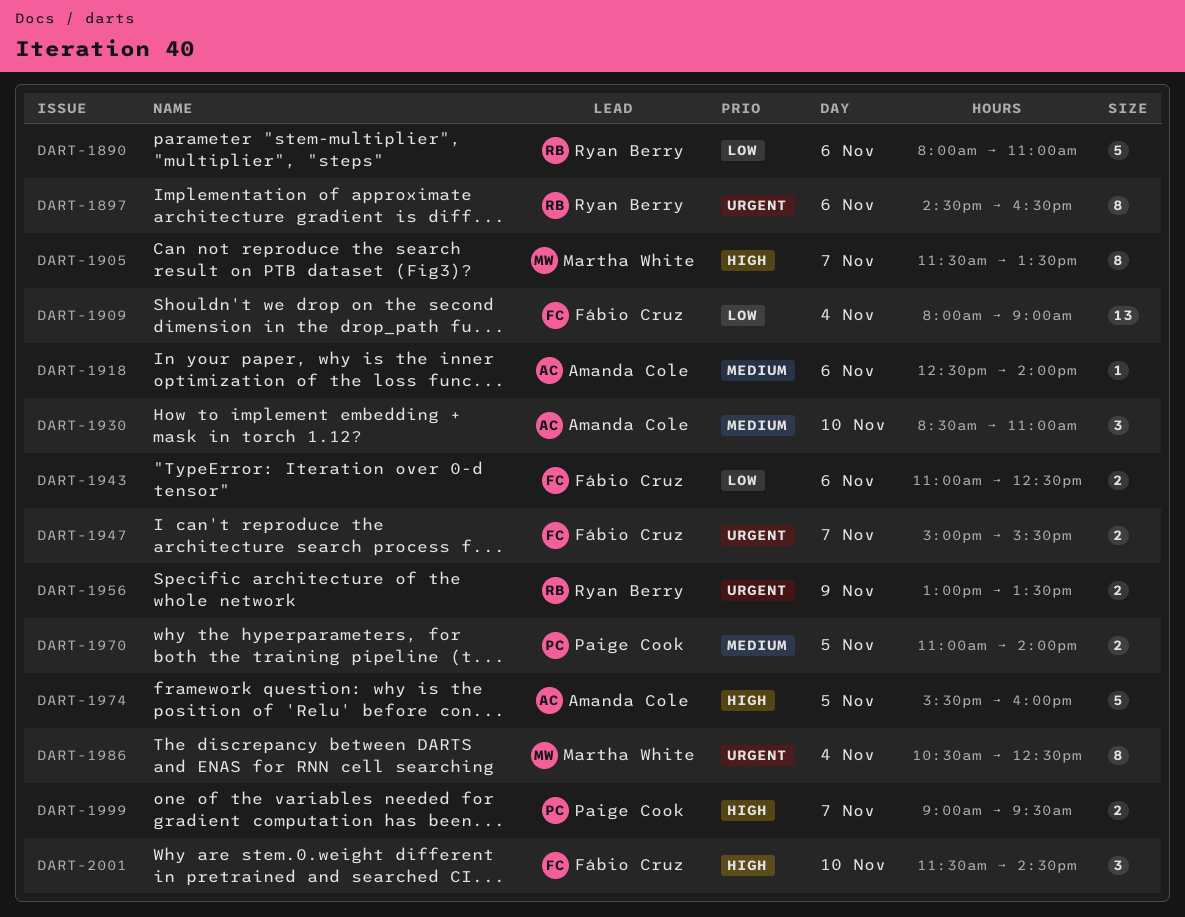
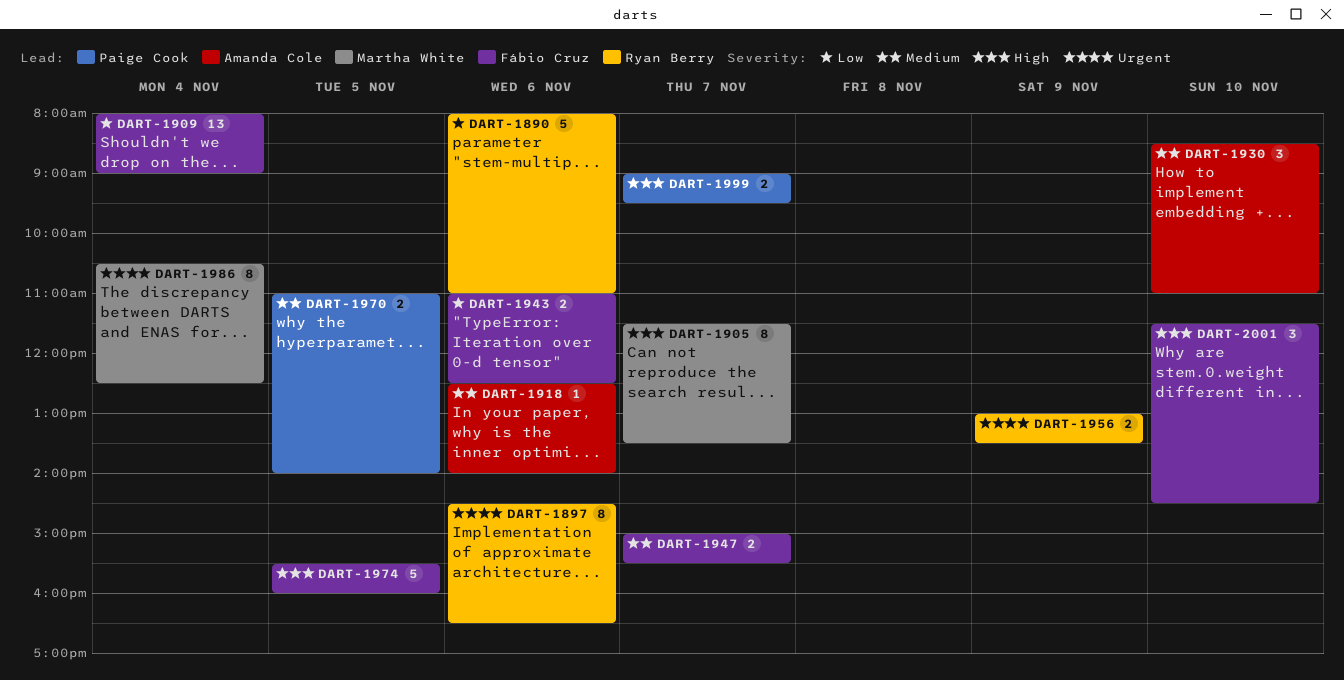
DART-1947, priority: Urgent -> Medium
DART-1974, owner: Amanda Cole -> Fábio Cruz

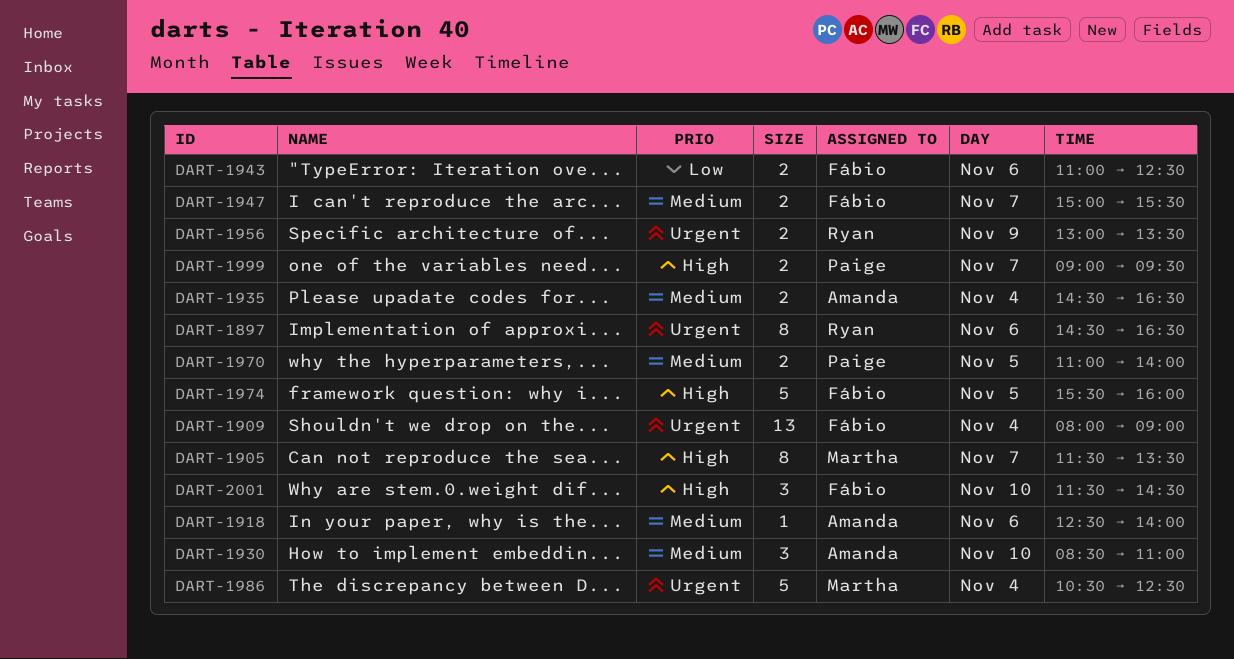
DART-1890: present -> none
DART-1909, priority: Low -> Urgent
DART-1935: none -> present
DART-1986, estimate: 8 -> 5

